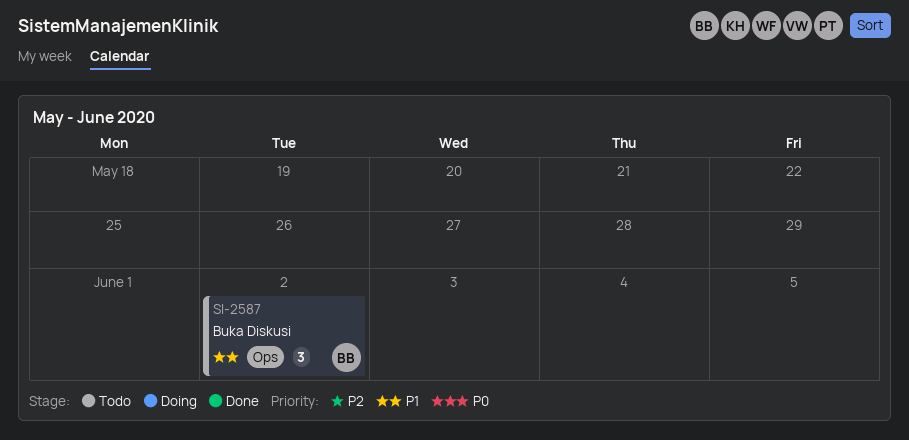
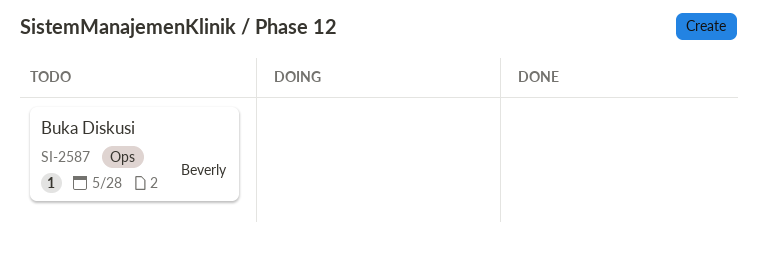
SI-2587, estimate: 3 -> 1
SI-2587, due: Jun 2 -> May 28

